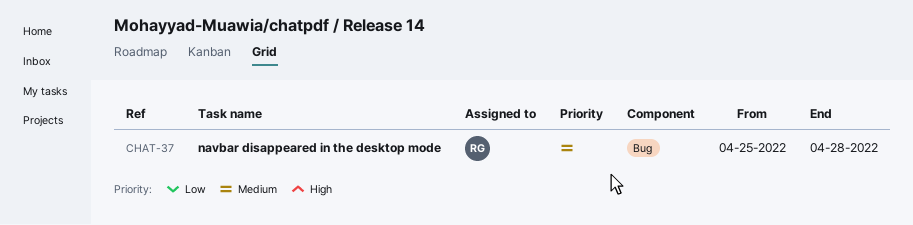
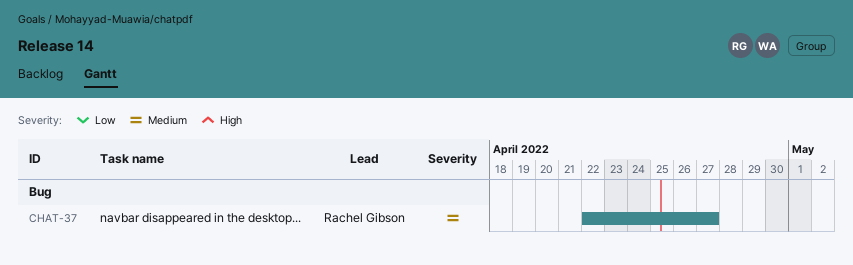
CHAT-37, start: Apr 25 -> Apr 22
CHAT-37, due: Apr 28 -> Apr 27

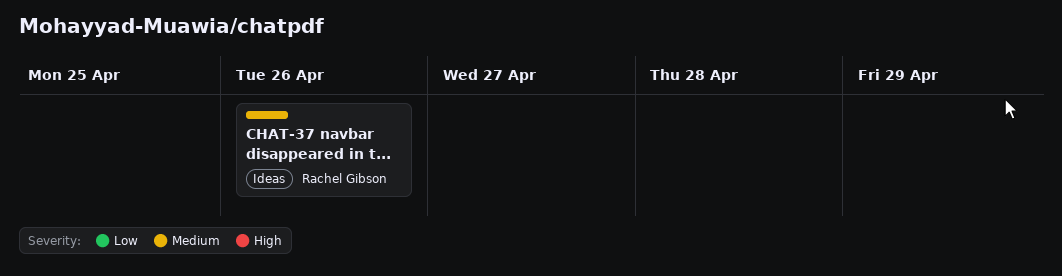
CHAT-37, due: Apr 27 -> Apr 26

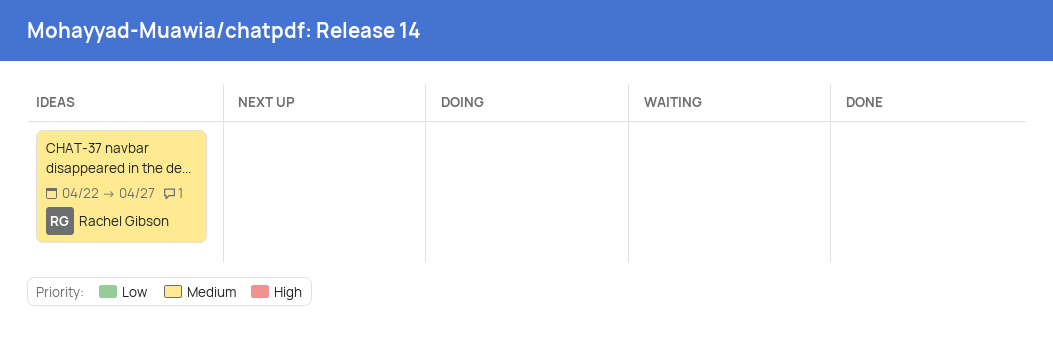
CHAT-37, due: Apr 26 -> Apr 27

